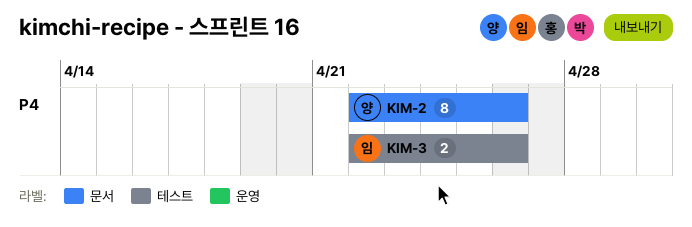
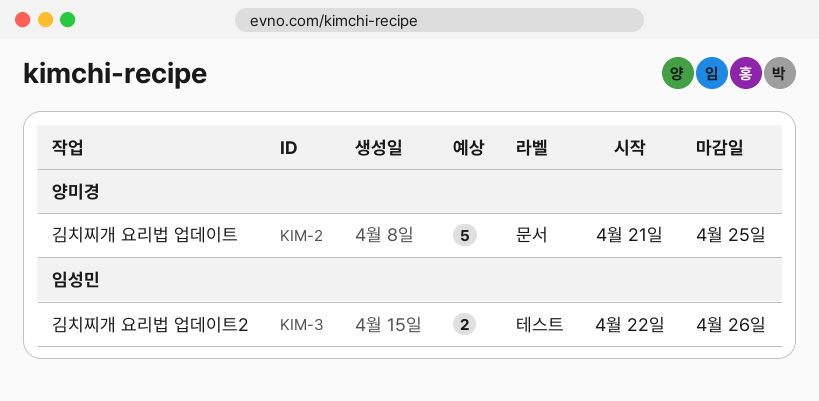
KIM-2, estimate: 8 -> 5
KIM-2, start: Apr 22 -> Apr 21
KIM-2, due: Apr 26 -> Apr 25

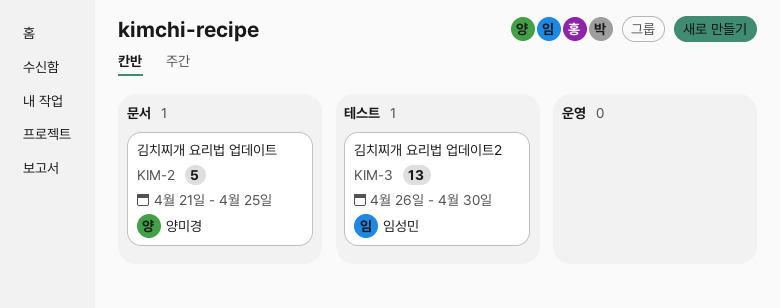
KIM-3, estimate: 2 -> 13
KIM-3, start: Apr 22 -> Apr 26
KIM-3, due: Apr 26 -> Apr 30

